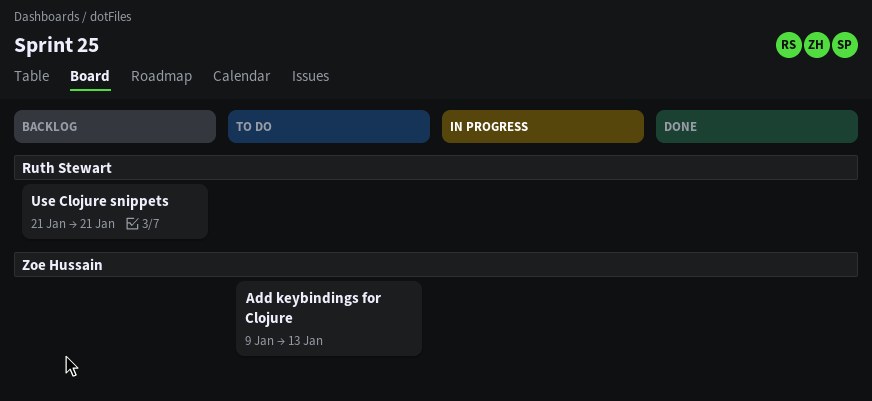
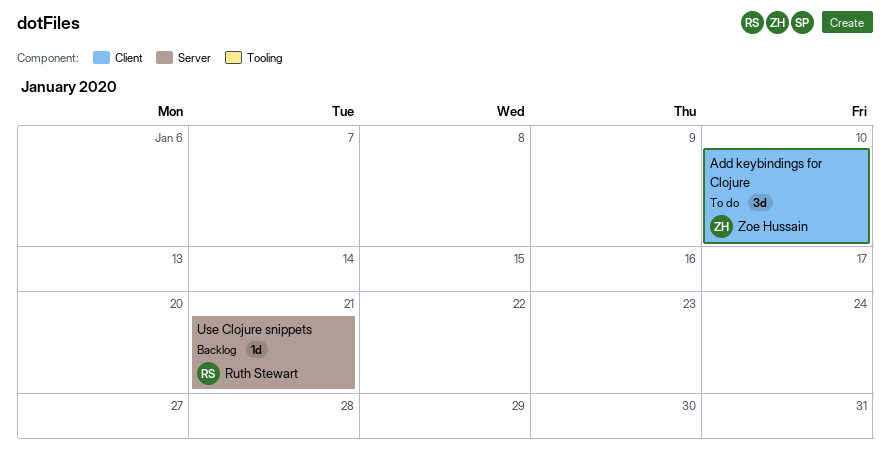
Add keybindings for Clojure, due: Jan 13 -> Jan 10

